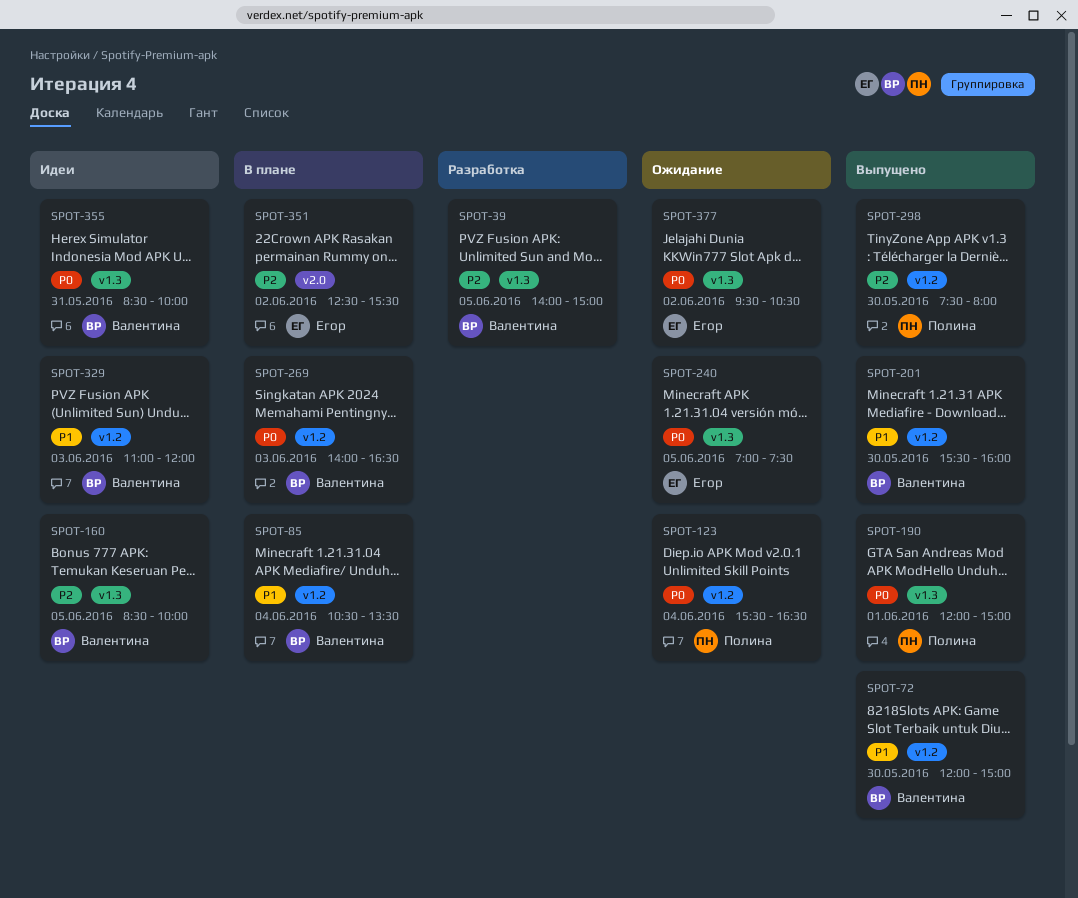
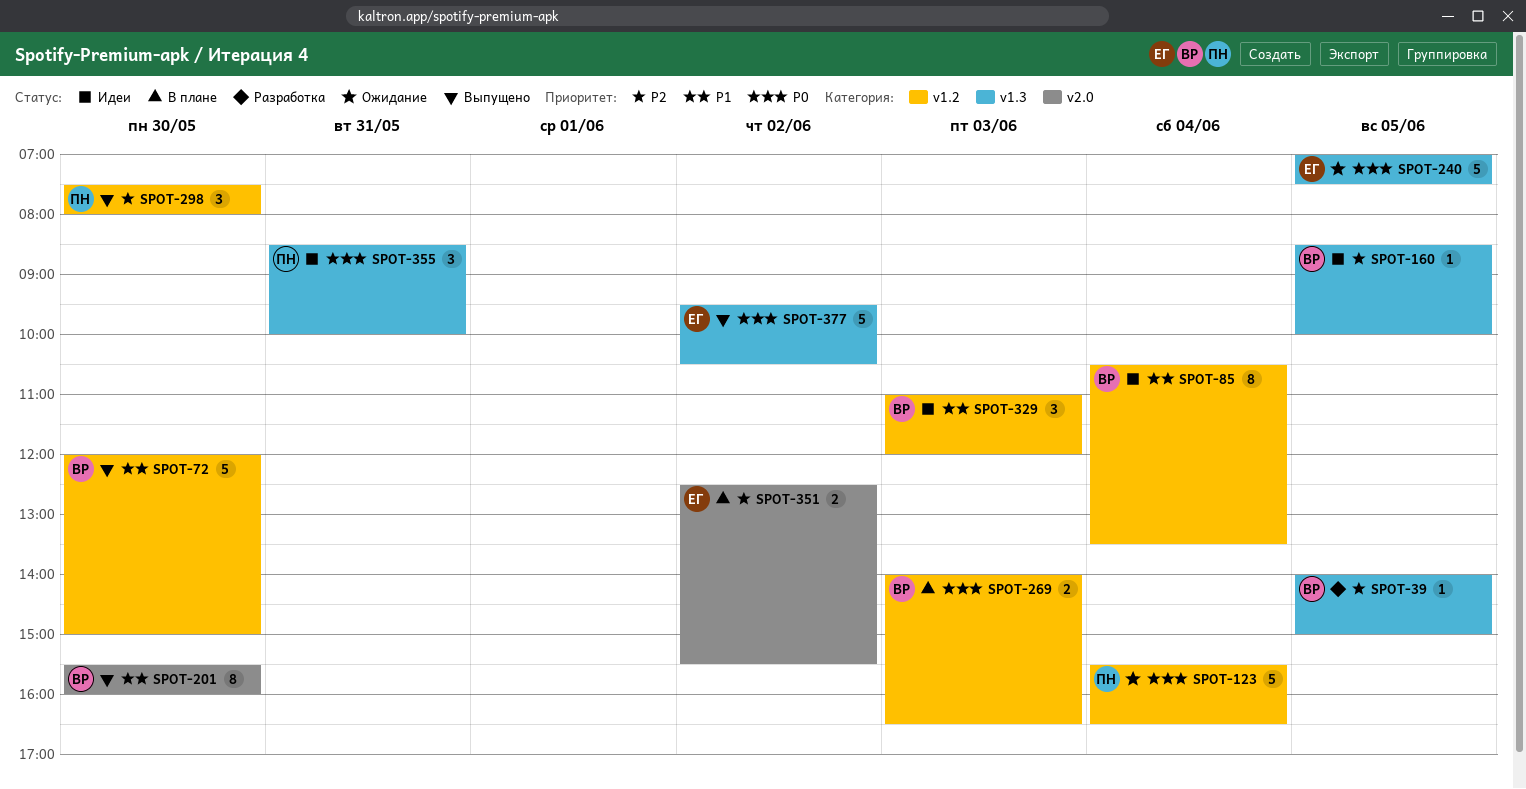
SPOT-85, status: В плане -> Идеи
SPOT-190: present -> none
SPOT-201, label: v1.2 -> v2.0
SPOT-355, owner: Валентина -> Полина
SPOT-377, status: Ожидание -> Выпущено

